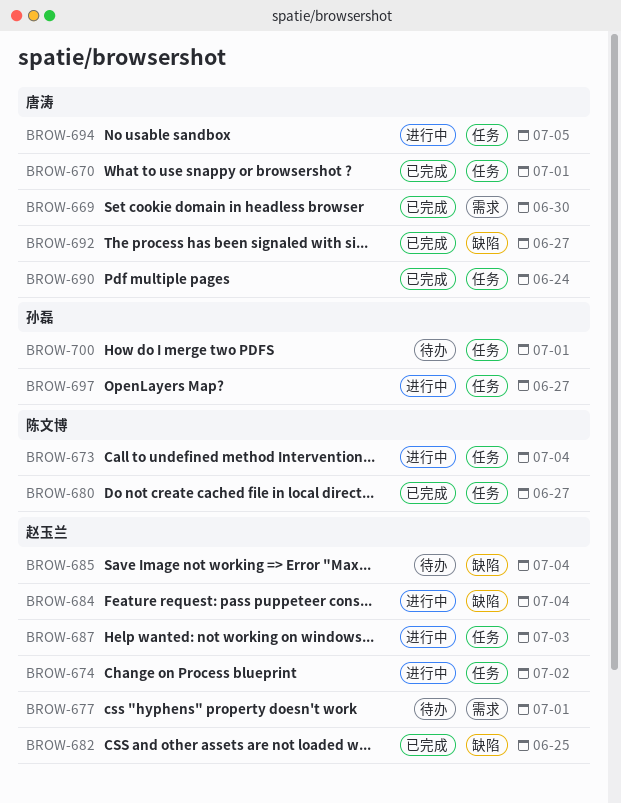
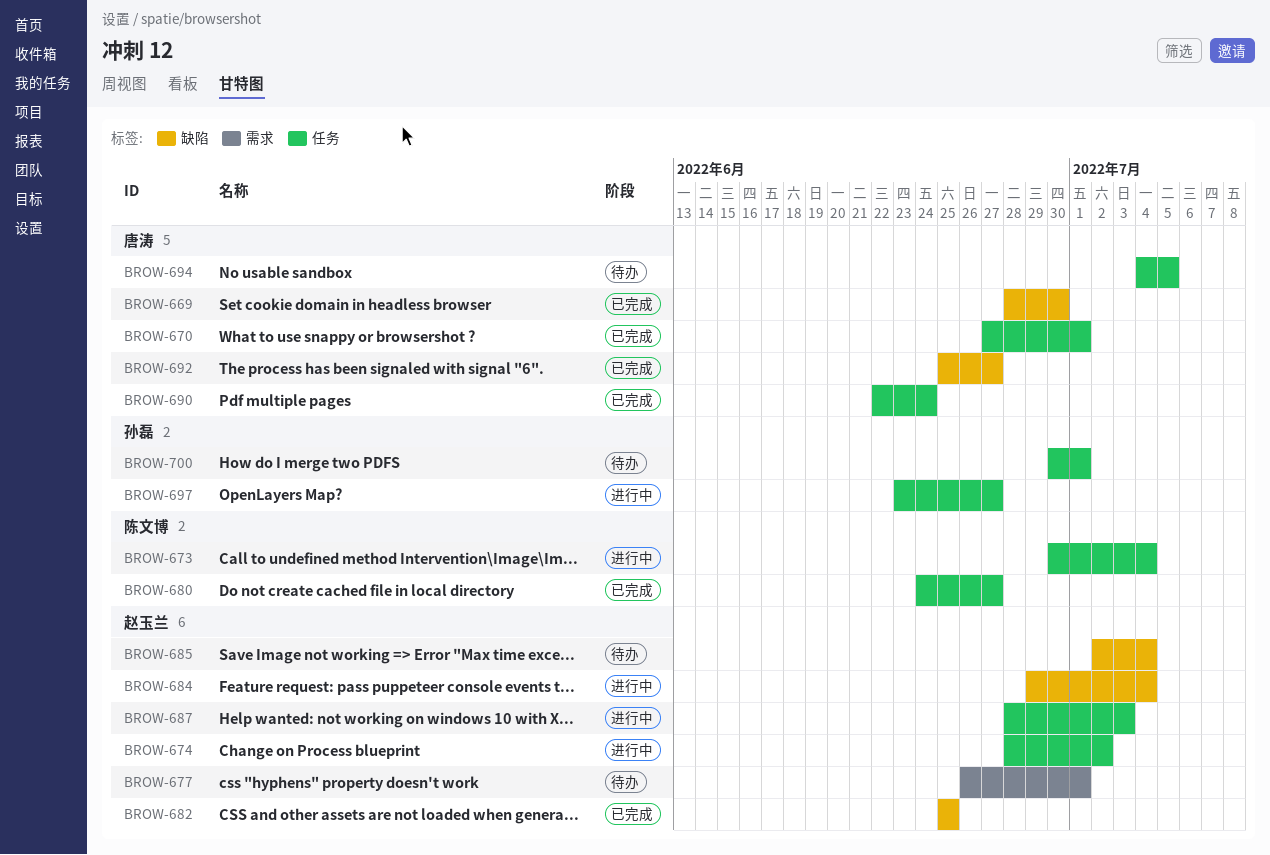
BROW-669, label: 需求 -> 缺陷
BROW-694, status: 进行中 -> 待办

